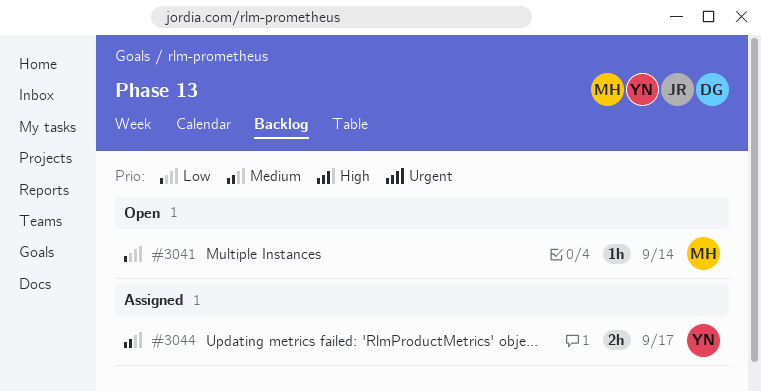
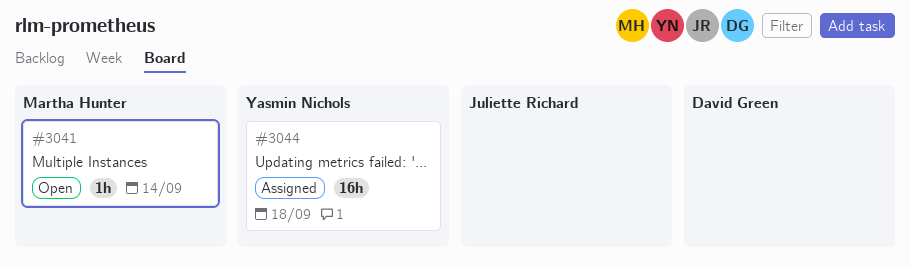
#3044, estimate: 2h -> 16h
#3044, due: Sep 17 -> Sep 18

